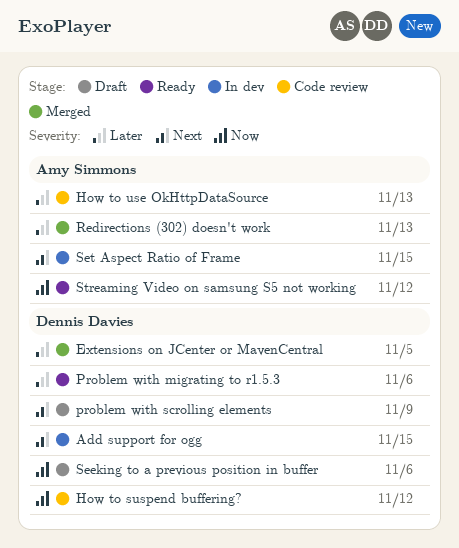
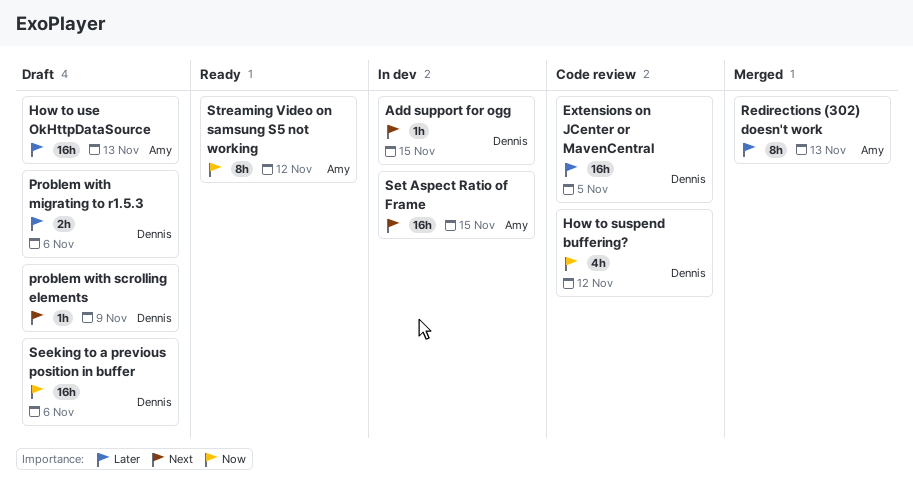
Extensions on JCenter or MavenCentral, status: Merged -> Code review
How to use OkHttpDataSource, status: Code review -> Draft
Problem with migrating to r1.5.3, status: Ready -> Draft

